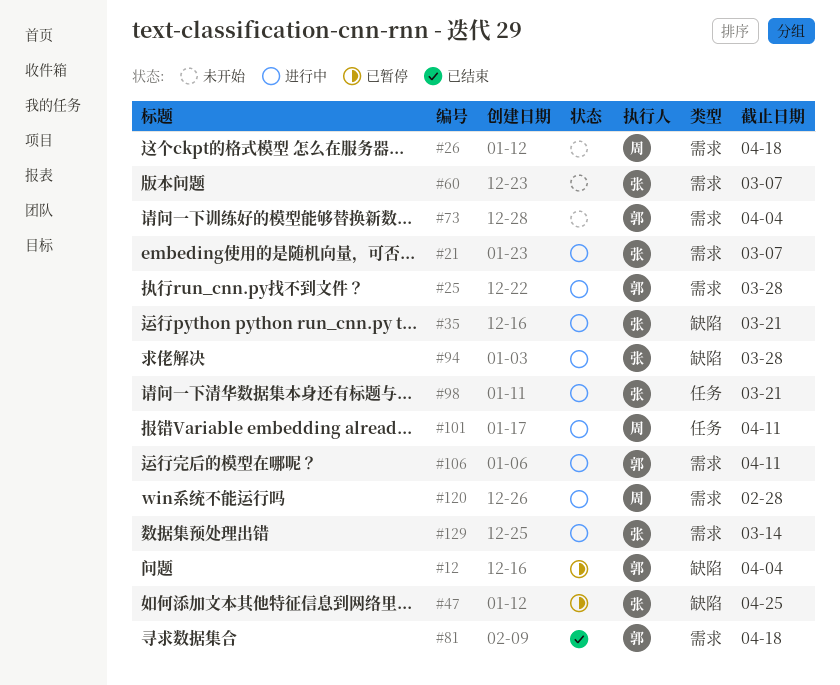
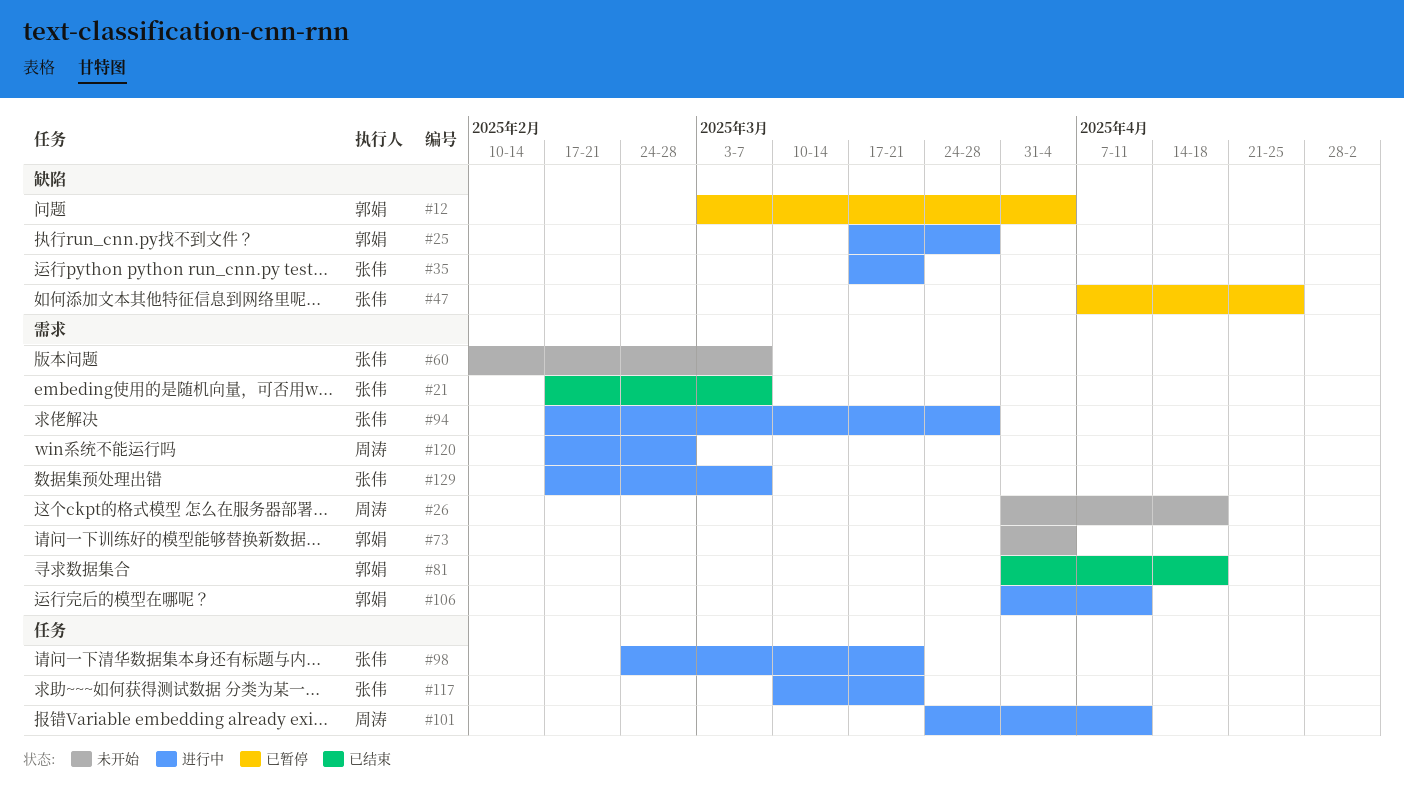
#21, status: 进行中 -> 已结束
#25, label: 需求 -> 缺陷
#94, label: 缺陷 -> 需求
#117: none -> present
#129, due: Mar 14 -> Mar 7

